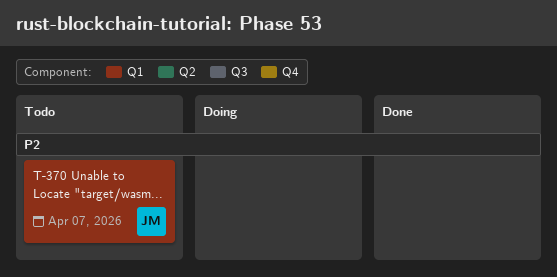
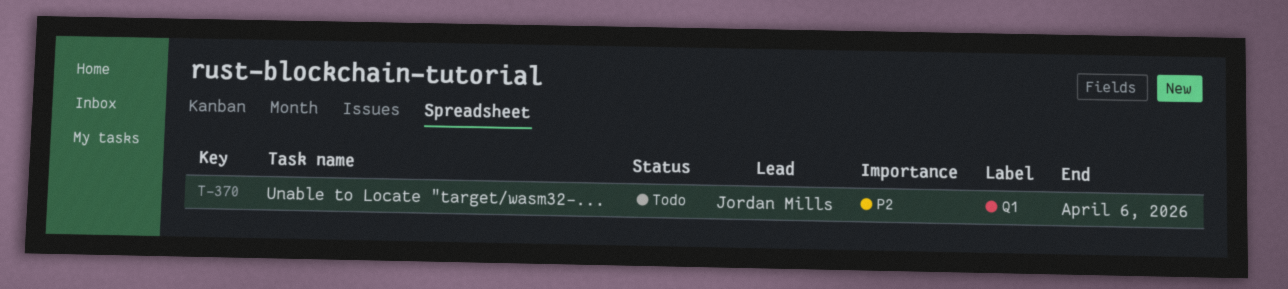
T-370, due: Apr 7 -> Apr 6

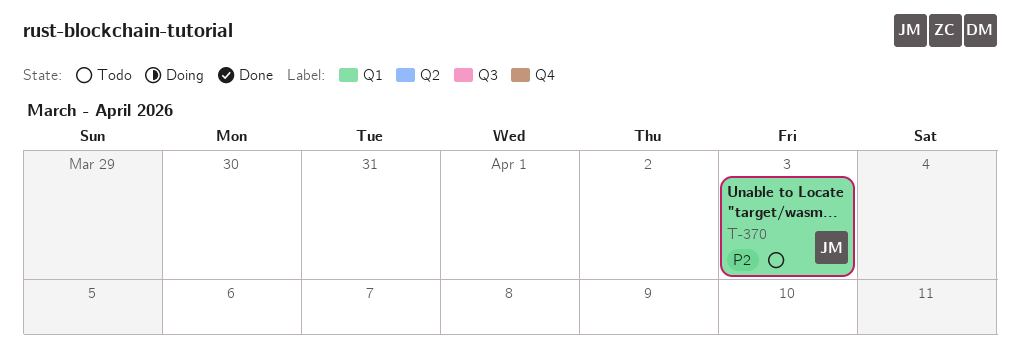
T-370, due: Apr 6 -> Apr 3

